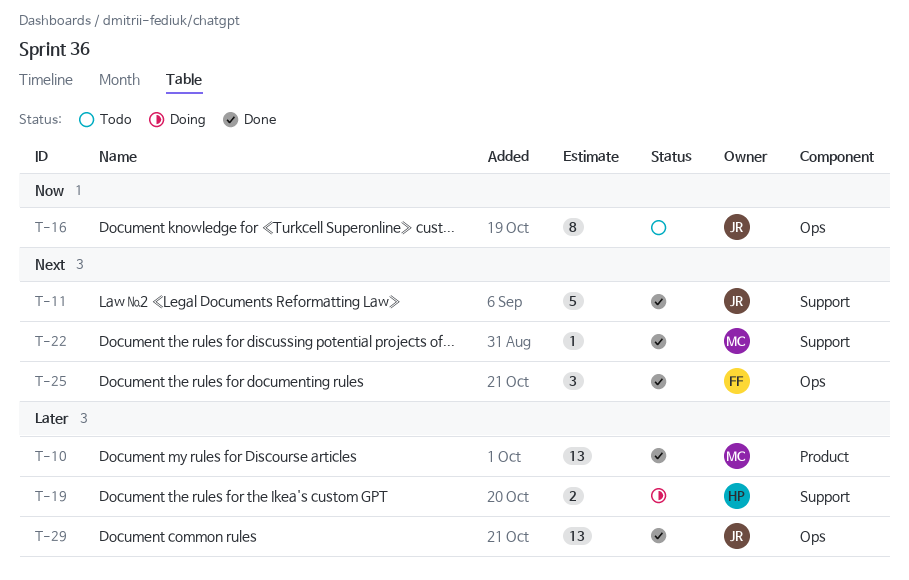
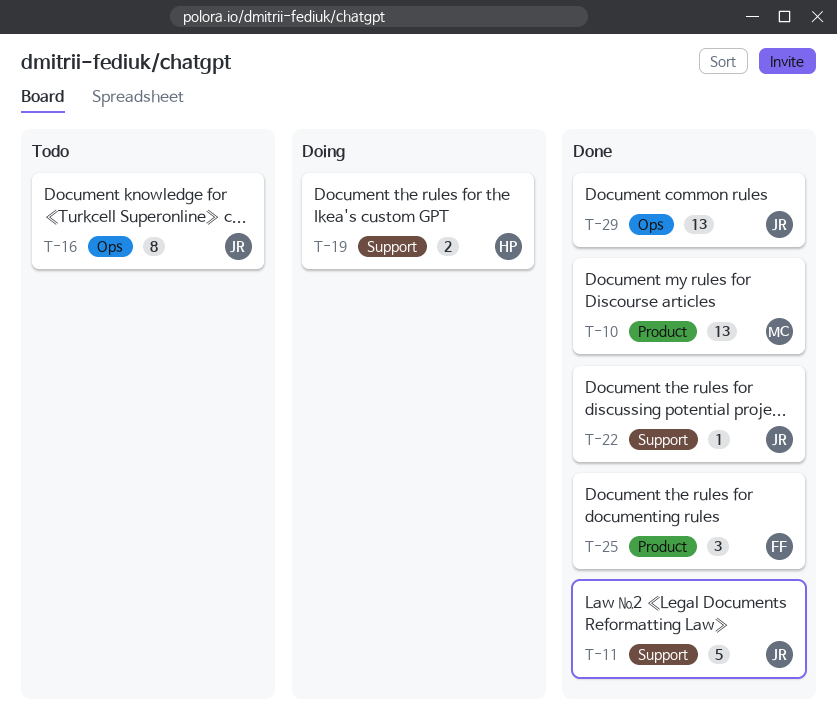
T-22, owner: MC -> JR
T-25, label: Ops -> Product

